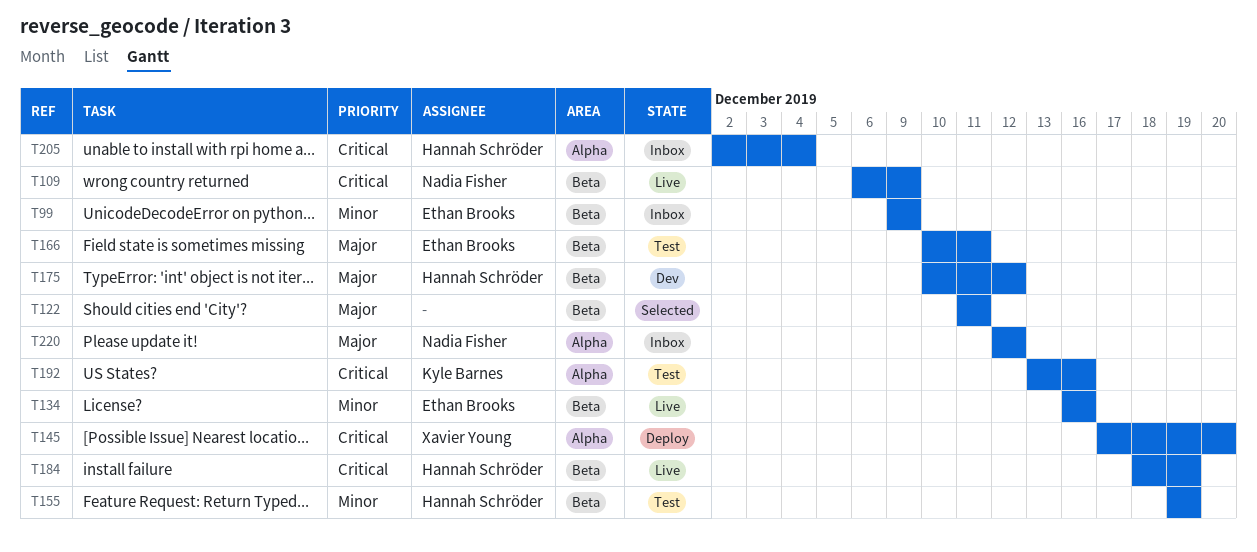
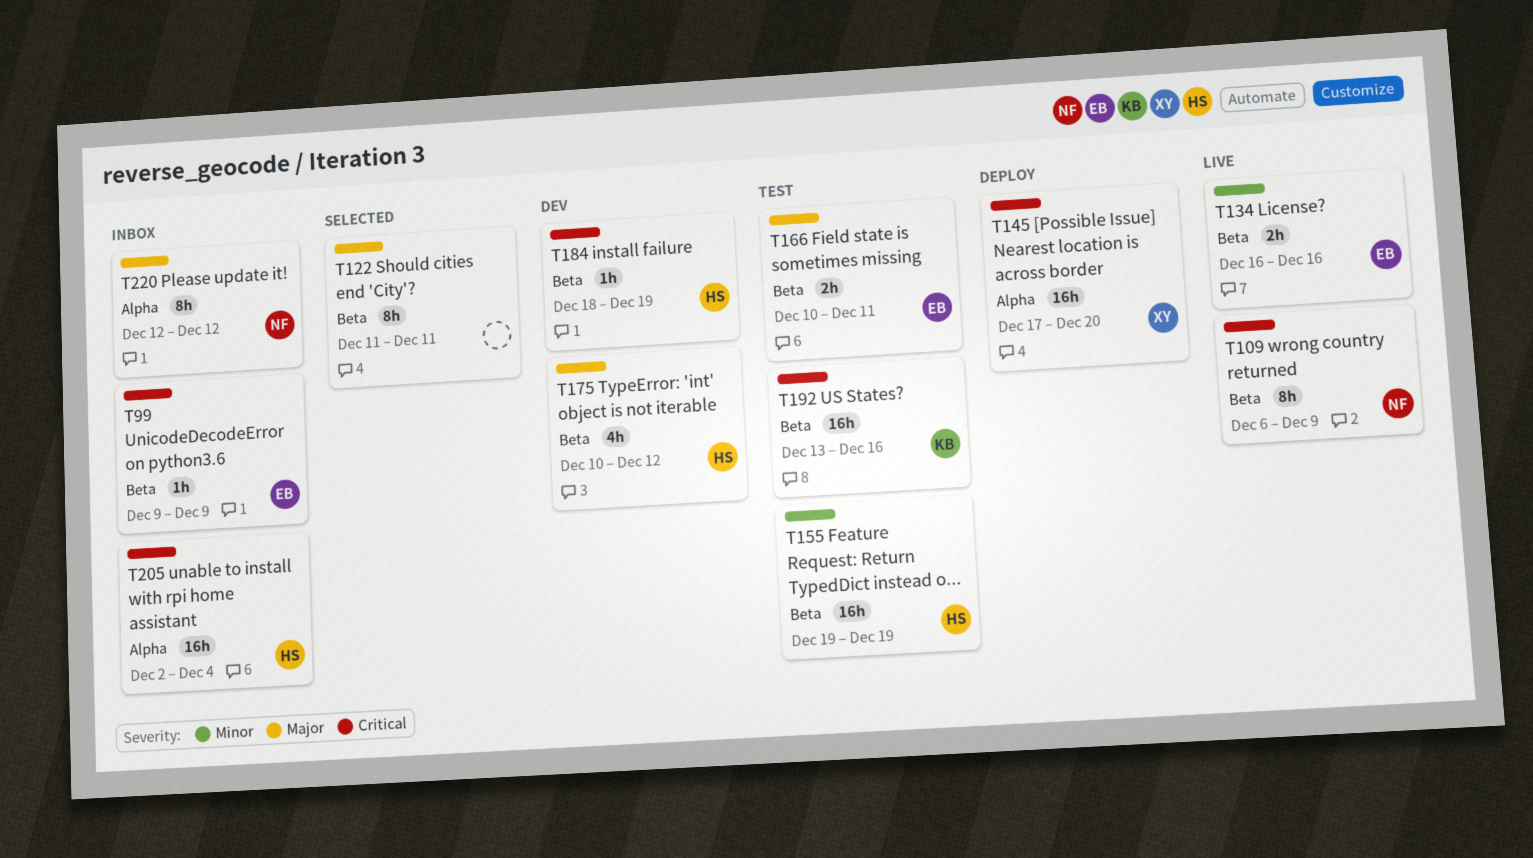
T99, priority: Minor -> Critical
T184, status: Live -> Dev
T192, label: Alpha -> Beta

